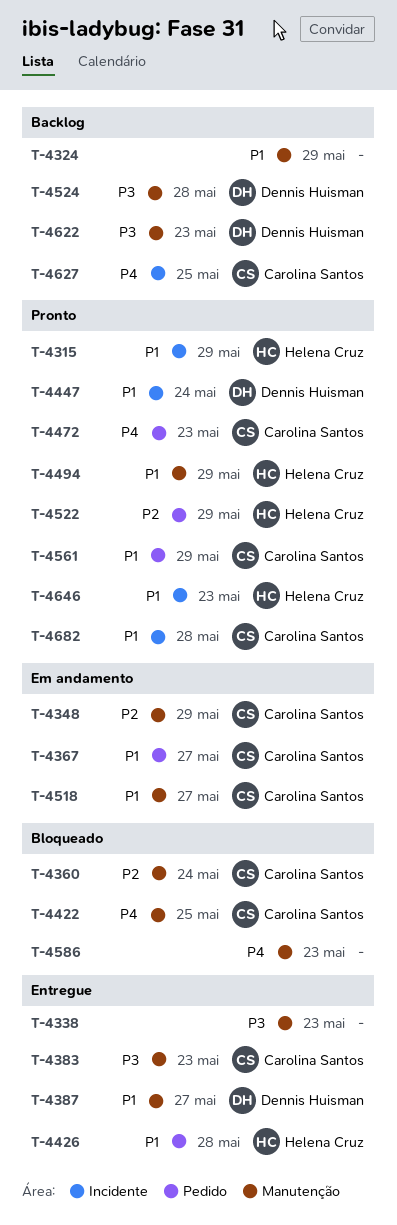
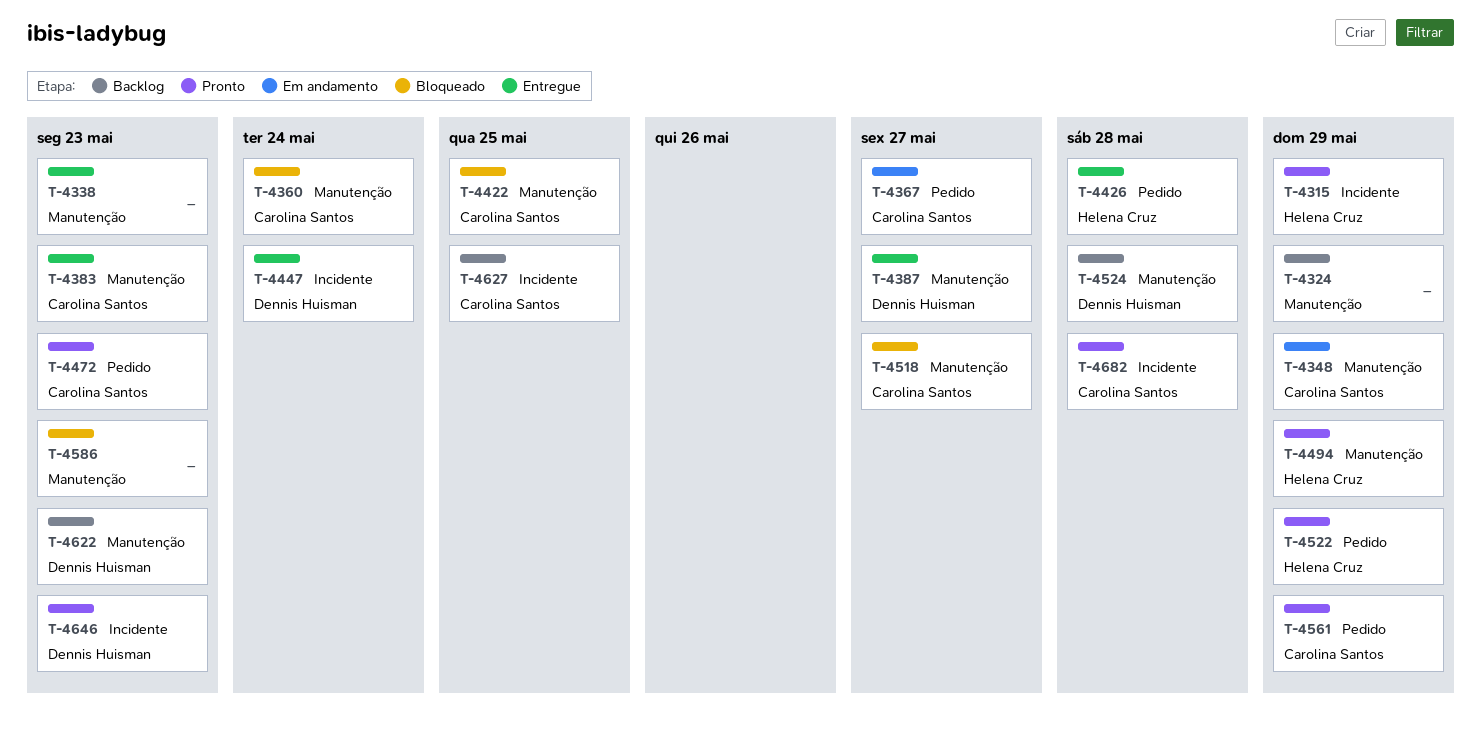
T-4447, status: Pronto -> Entregue
T-4518, status: Em andamento -> Bloqueado
T-4646, owner: Helena Cruz -> Dennis Huisman

